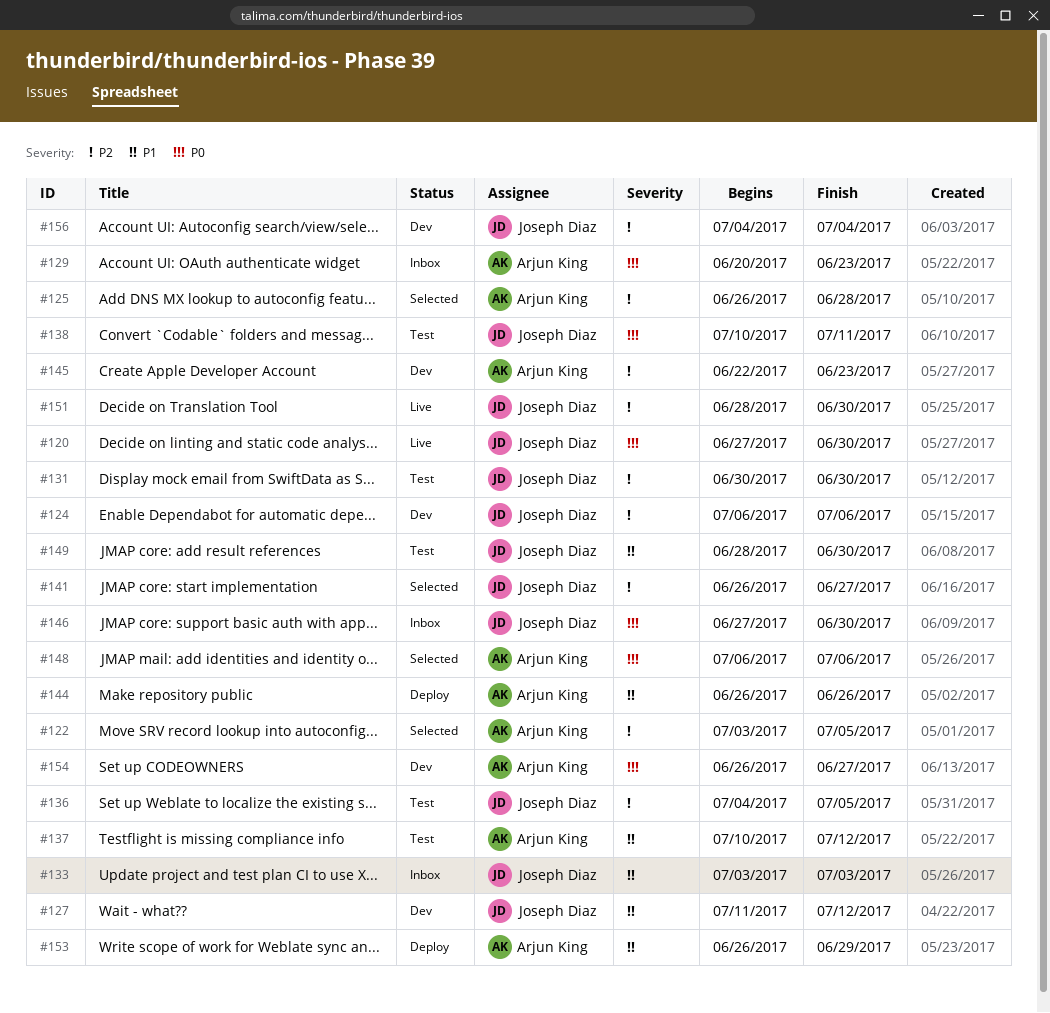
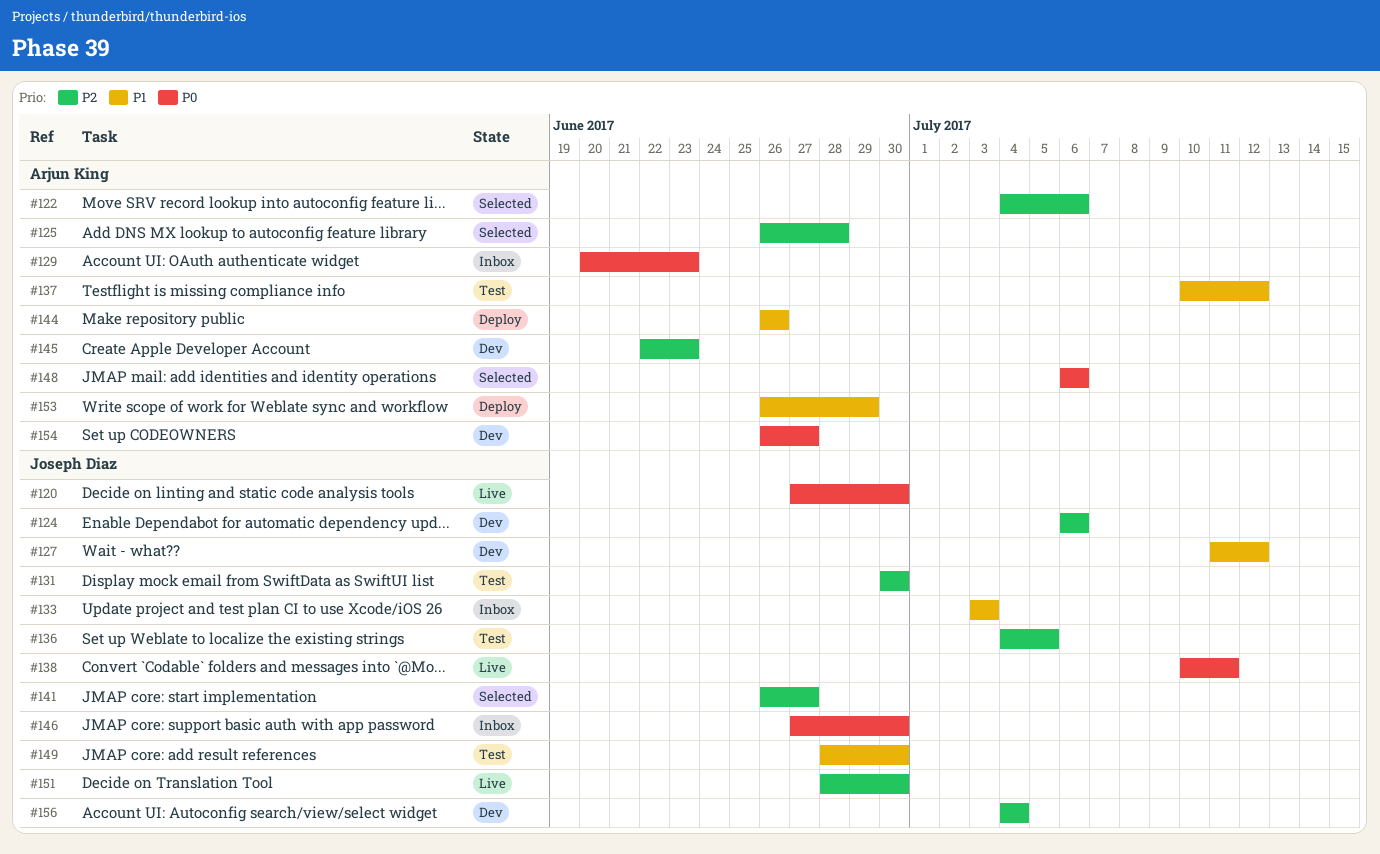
#122, start: Jul 3 -> Jul 4
#122, due: Jul 5 -> Jul 6
#138, status: Test -> Live

